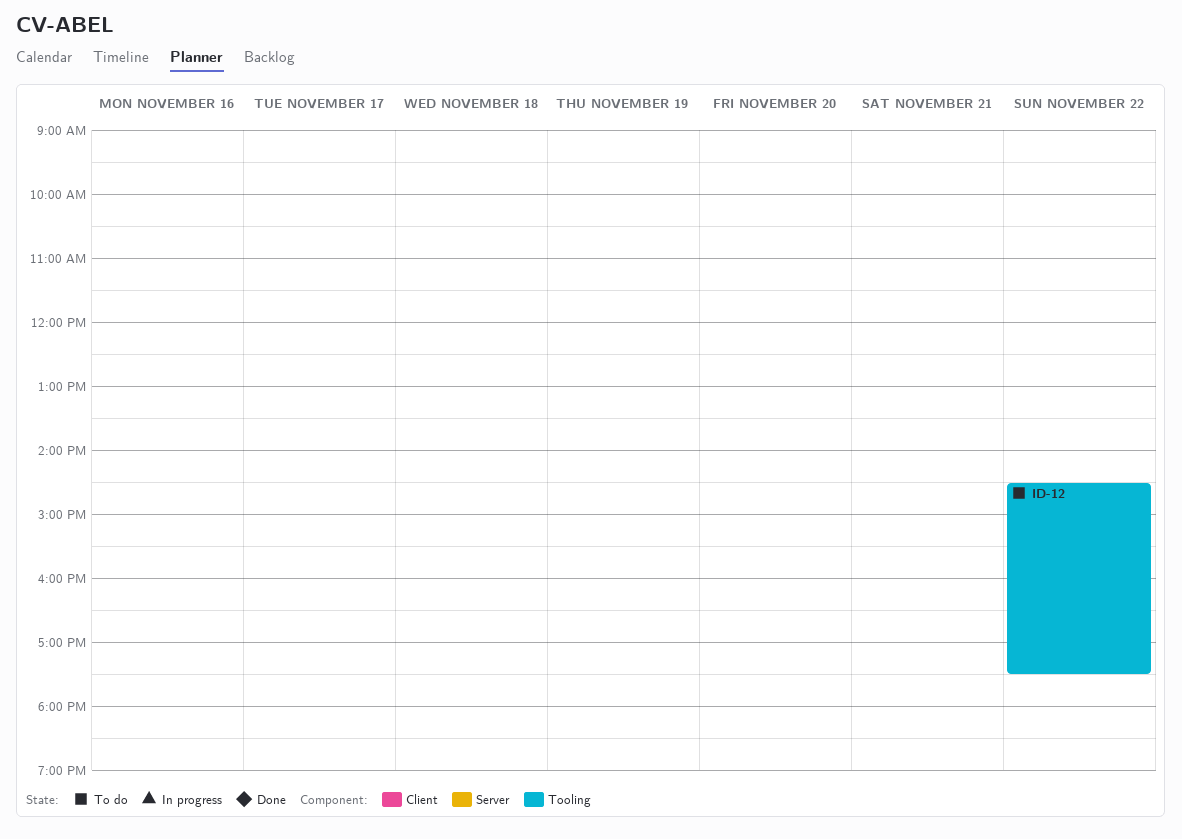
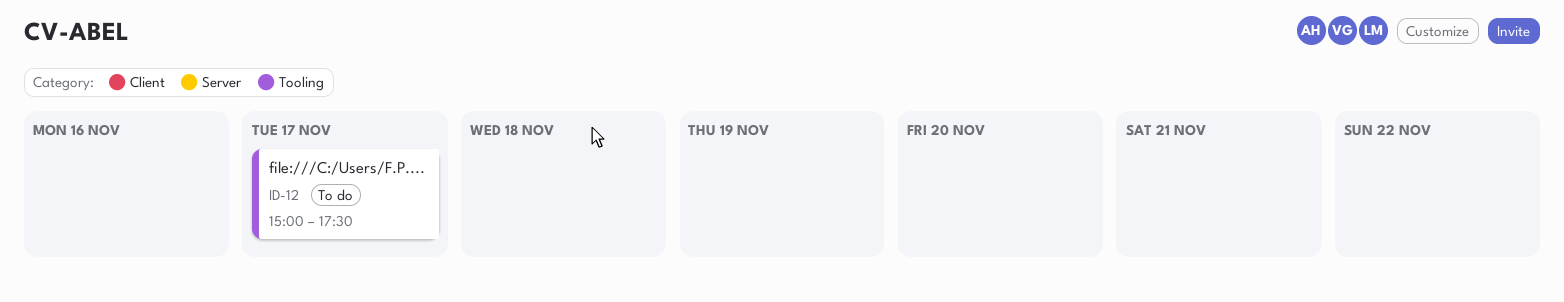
ID-12, day: Nov 22 -> Nov 17
ID-12, begins: 14:30 -> 15:00

